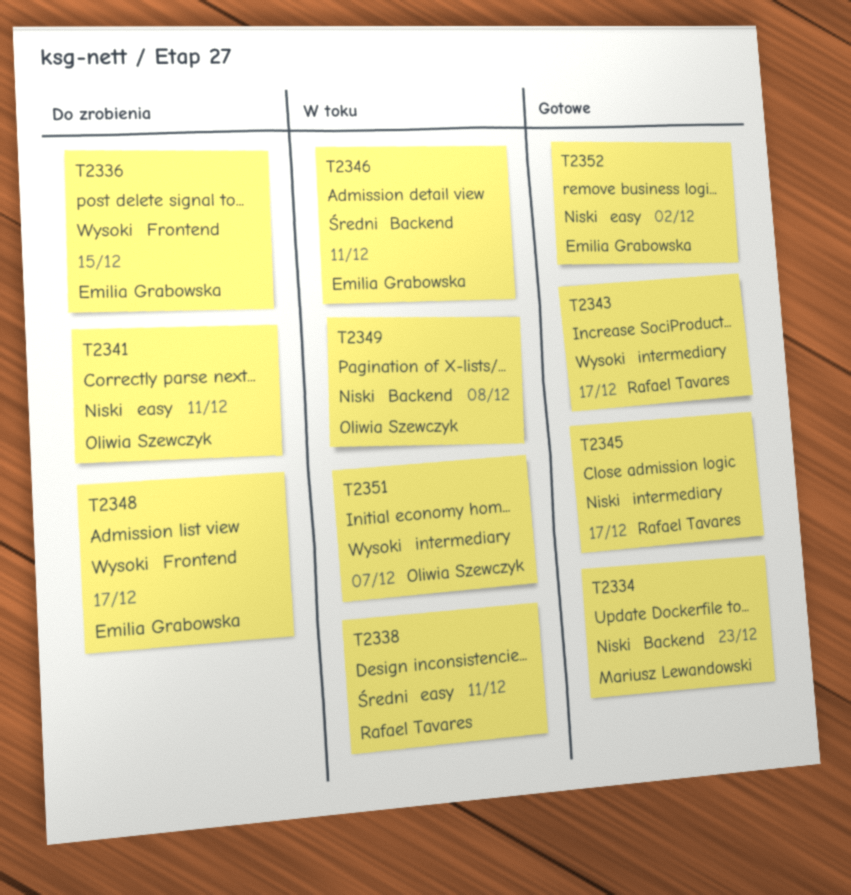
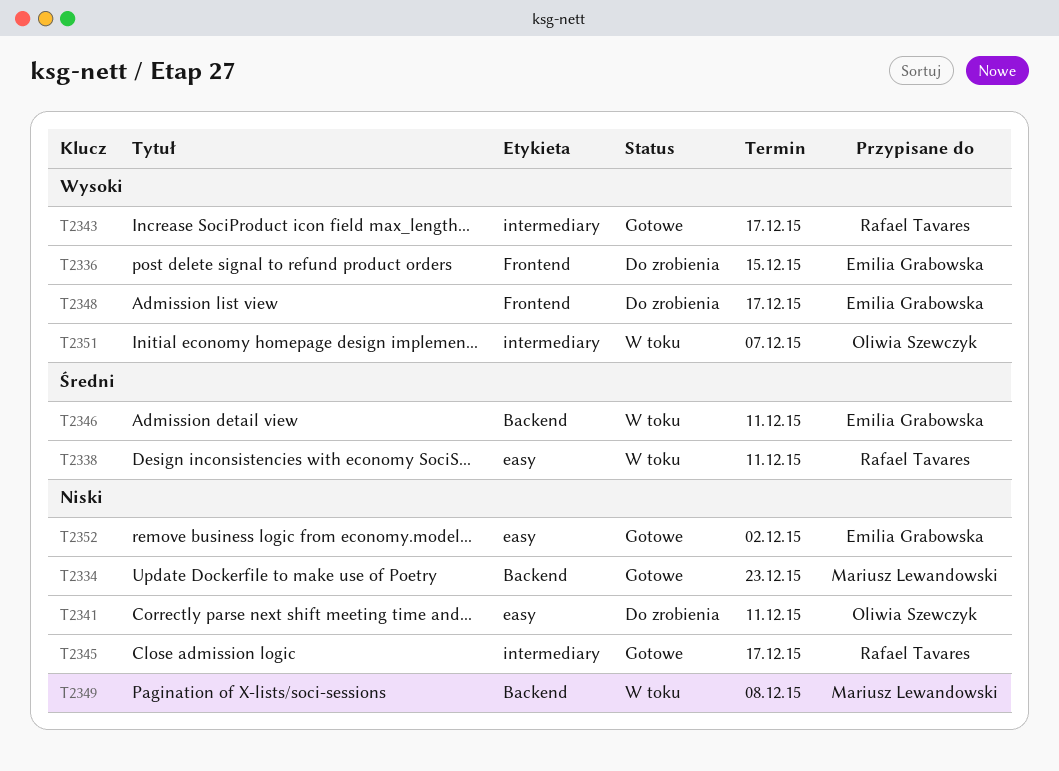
T2349, owner: Oliwia Szewczyk -> Mariusz Lewandowski

